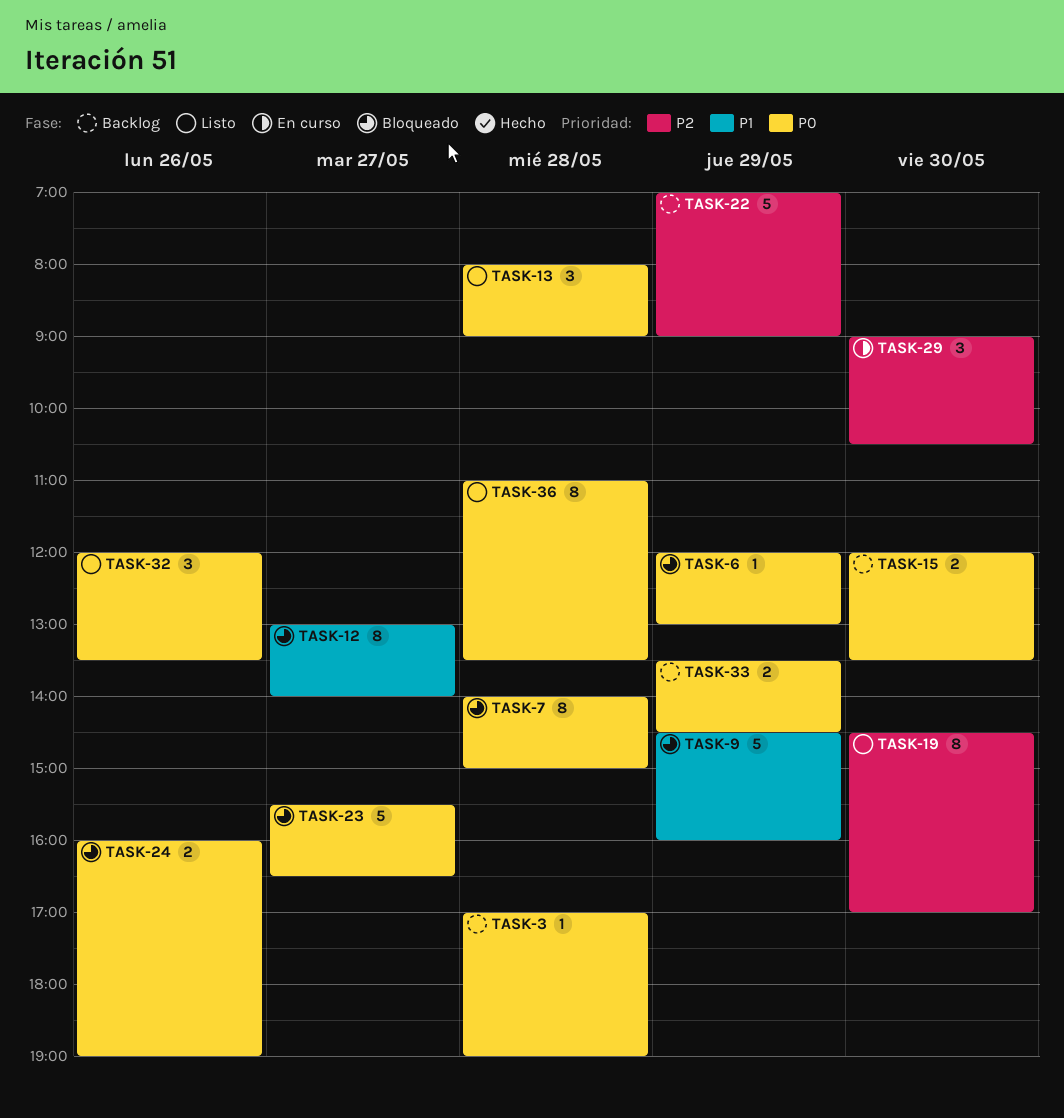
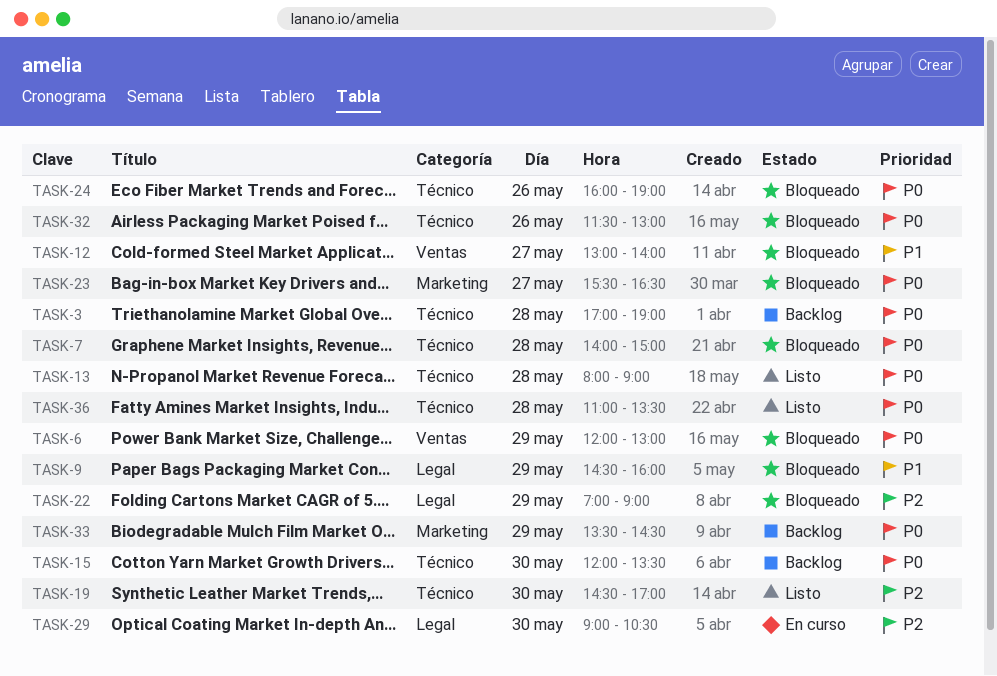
TASK-22, status: Backlog -> Bloqueado
TASK-32, status: Listo -> Bloqueado
TASK-32, begins: 12:00 -> 11:30
TASK-32, ends: 13:30 -> 13:00

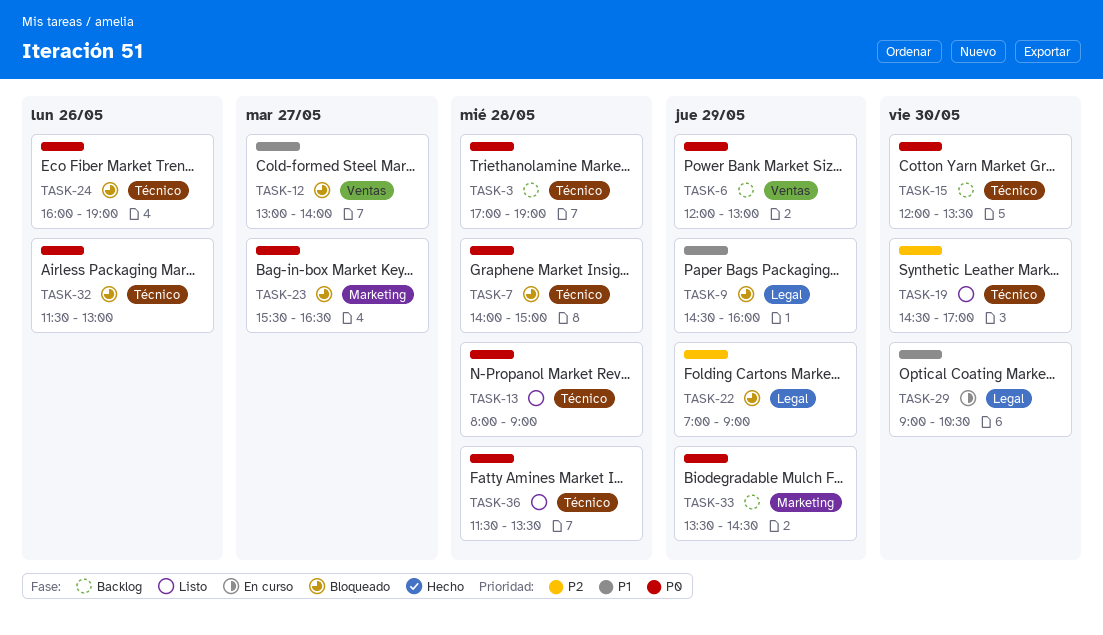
TASK-6, status: Bloqueado -> Backlog
TASK-29, priority: P2 -> P1
TASK-36, begins: 11:00 -> 11:30

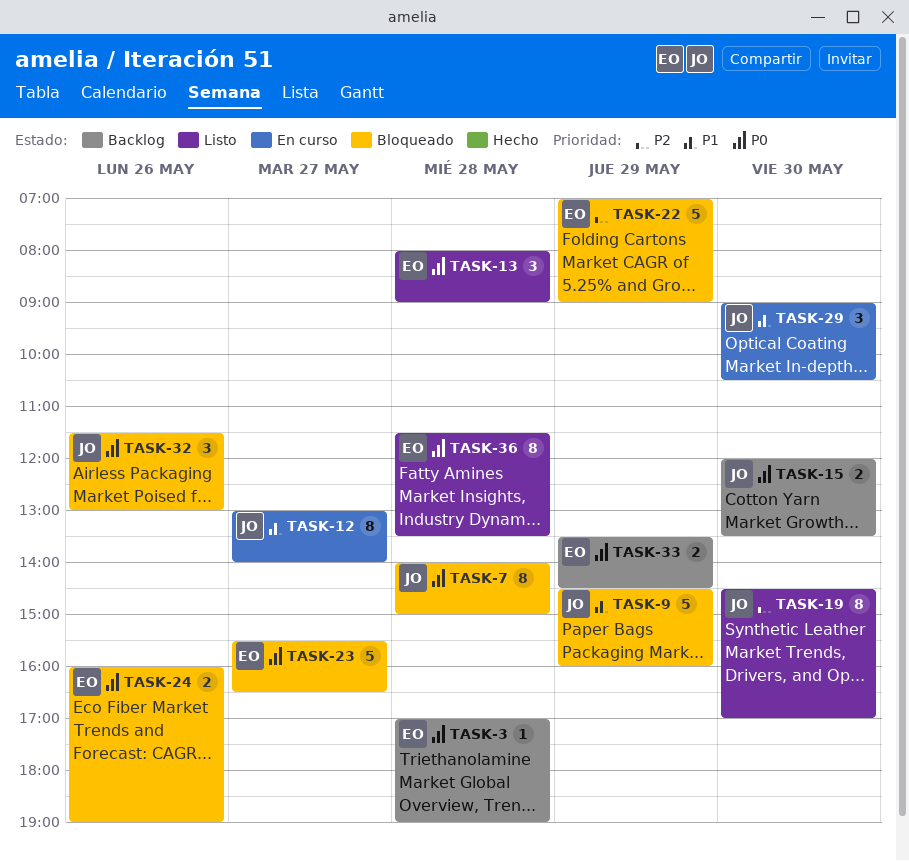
TASK-6: present -> none
TASK-12, status: Bloqueado -> En curso

